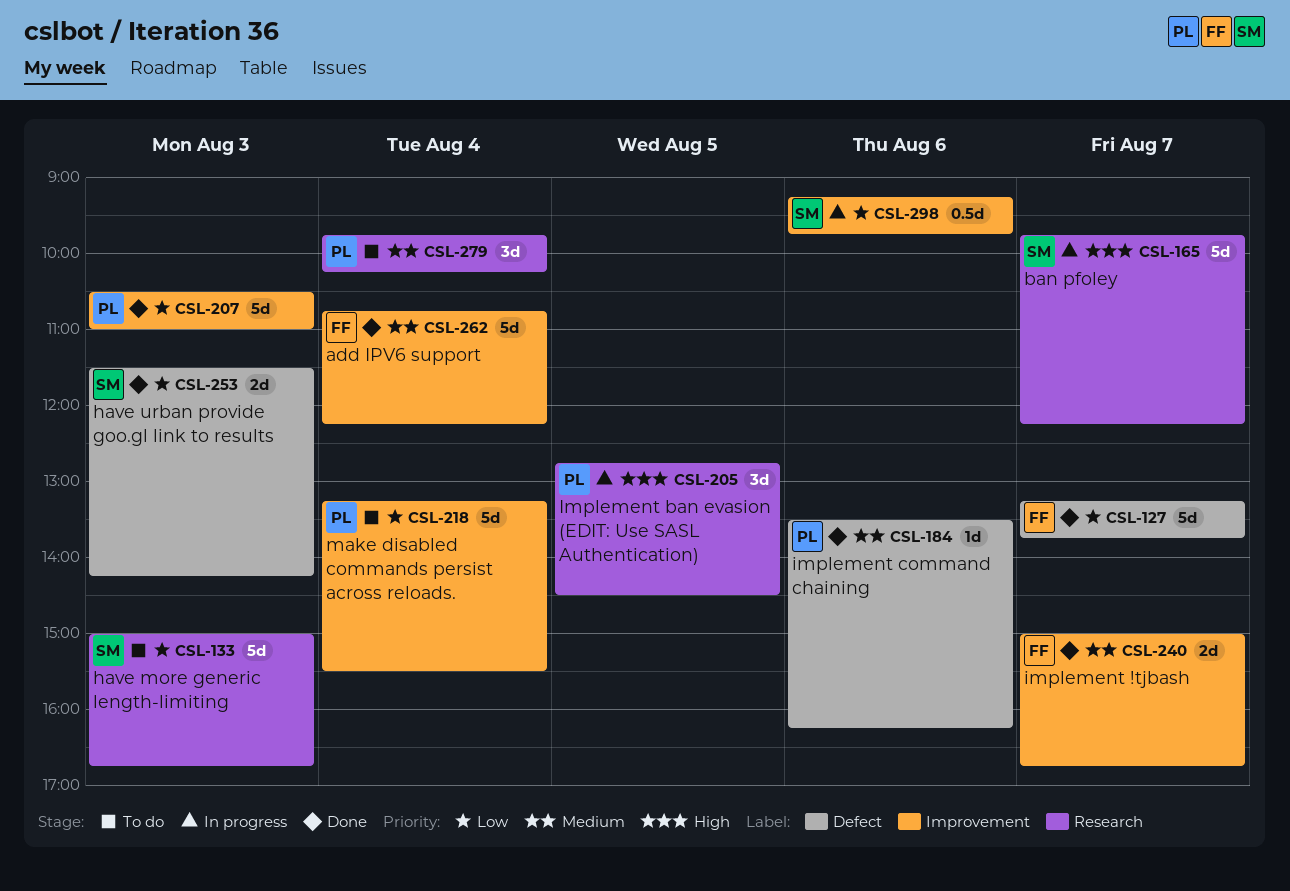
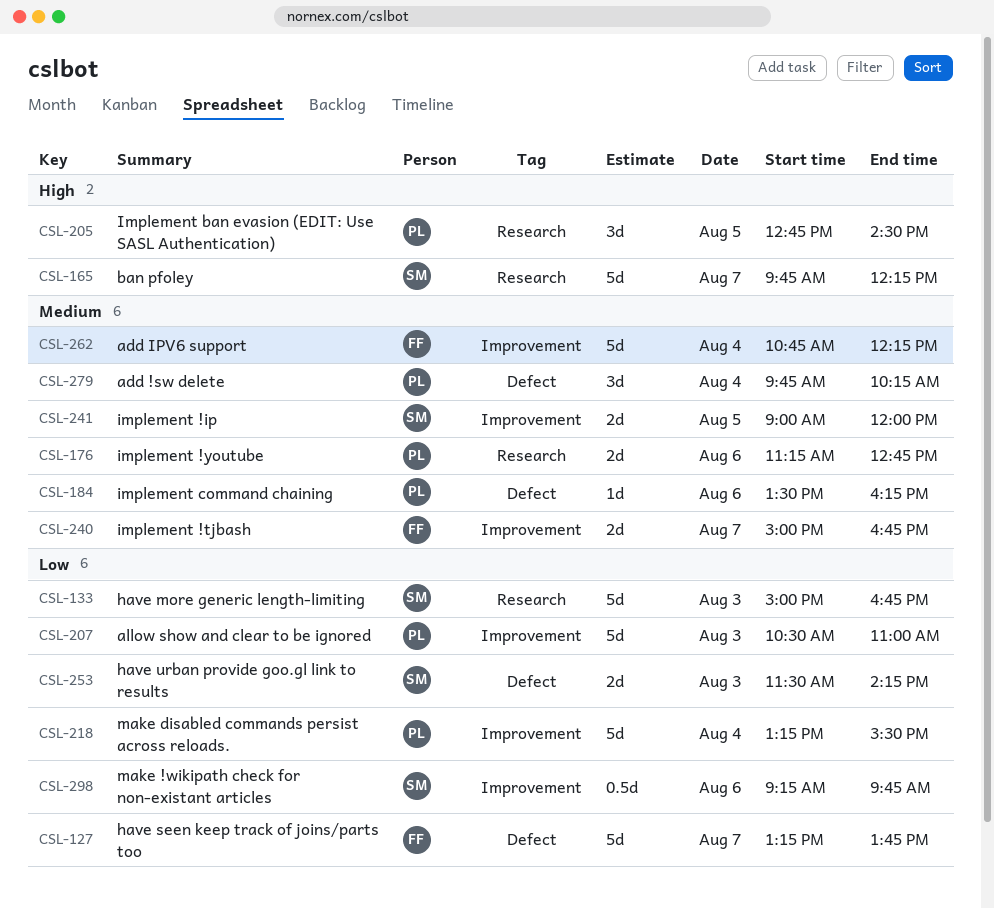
CSL-176: none -> present
CSL-241: none -> present
CSL-279, label: Research -> Defect

